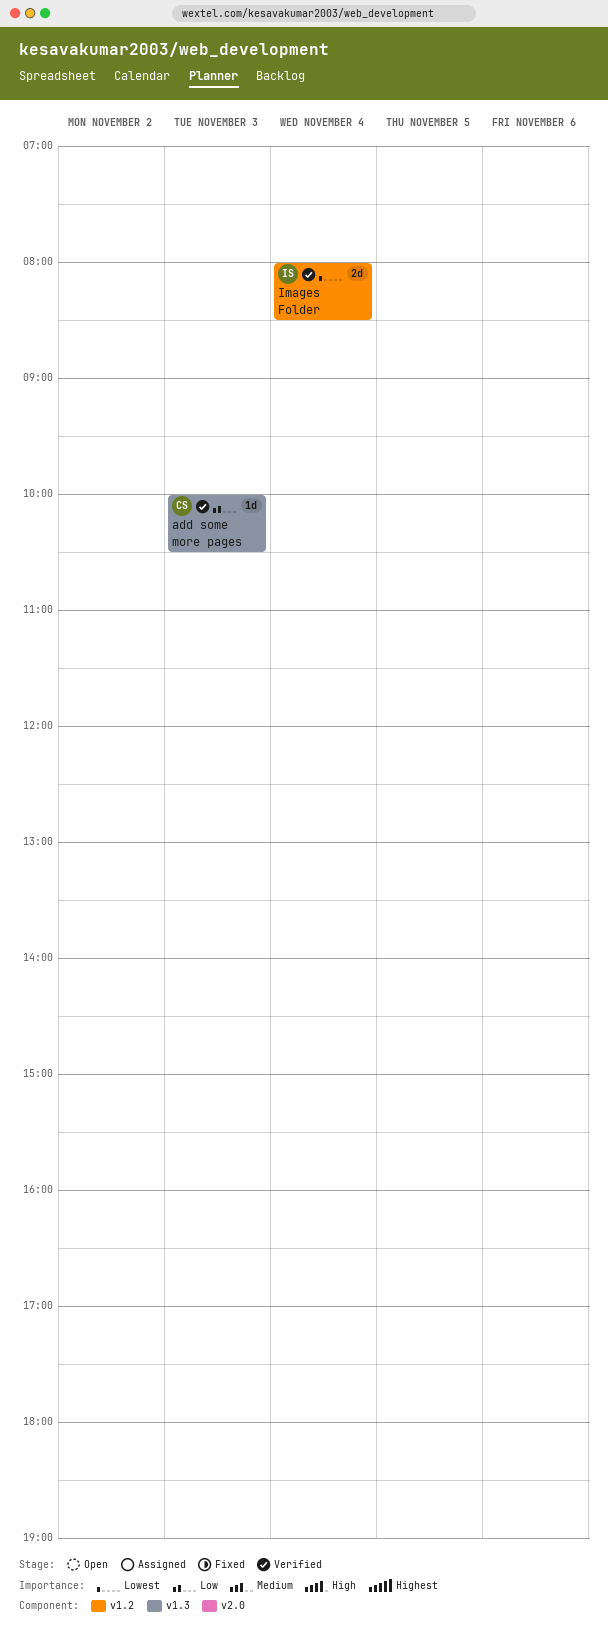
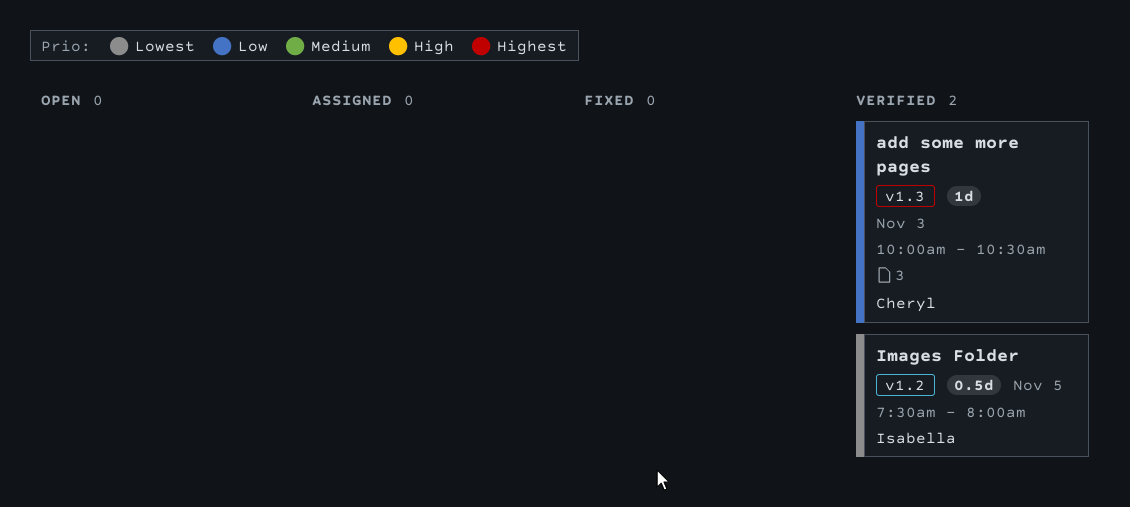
Images Folder, estimate: 2d -> 0.5d
Images Folder, day: Nov 4 -> Nov 5
Images Folder, begins: 08:00 -> 07:30
Images Folder, ends: 08:30 -> 08:00

